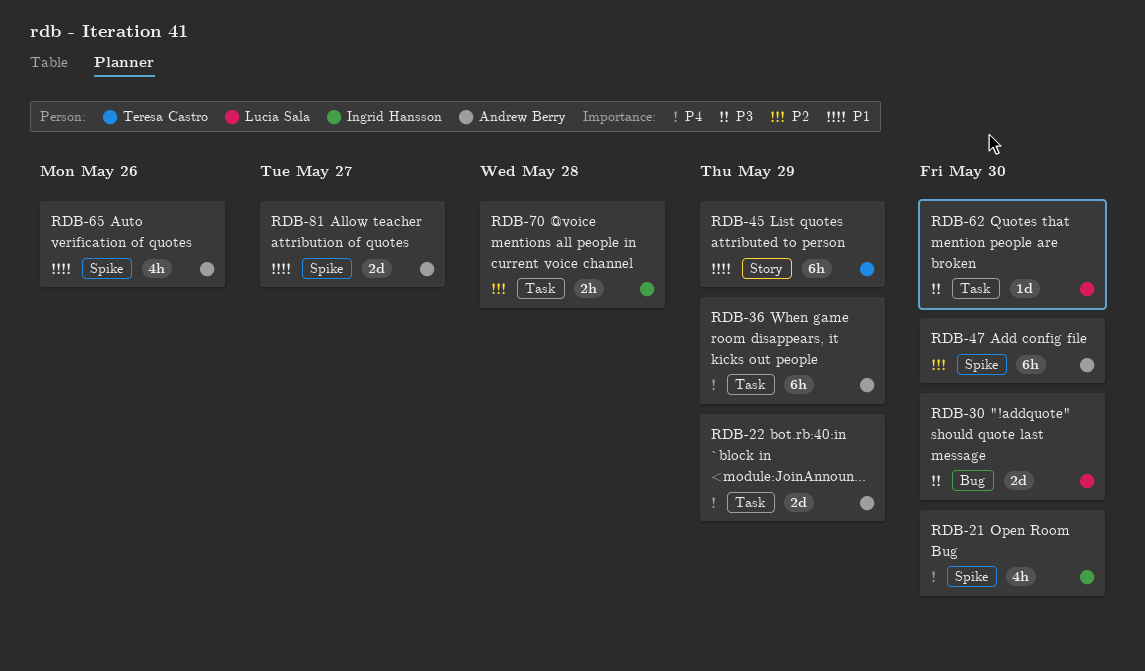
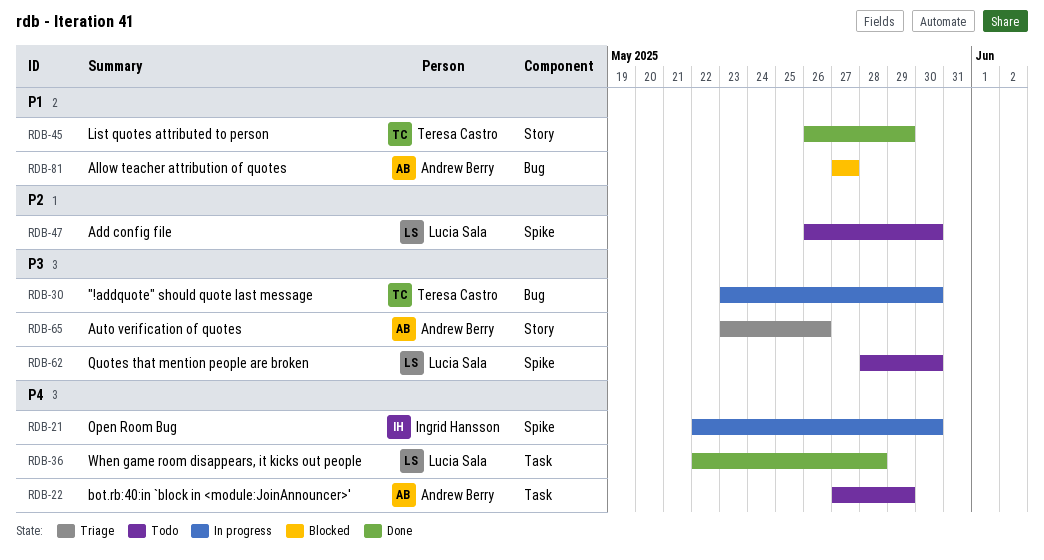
RDB-30, owner: Lucia Sala -> Teresa Castro
RDB-36, owner: Andrew Berry -> Lucia Sala
RDB-36, due: May 29 -> May 28
RDB-47, owner: Andrew Berry -> Lucia Sala
RDB-62, label: Task -> Spike
RDB-65, priority: P1 -> P3
RDB-65, label: Spike -> Story
RDB-70: present -> none
RDB-81, label: Spike -> Bug

